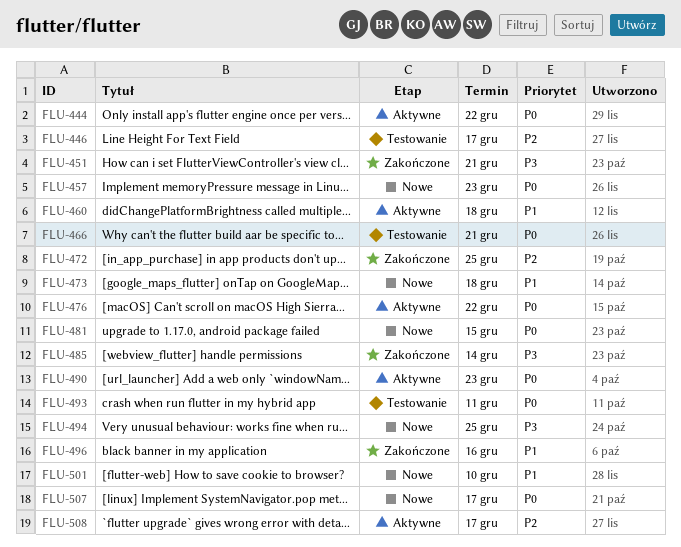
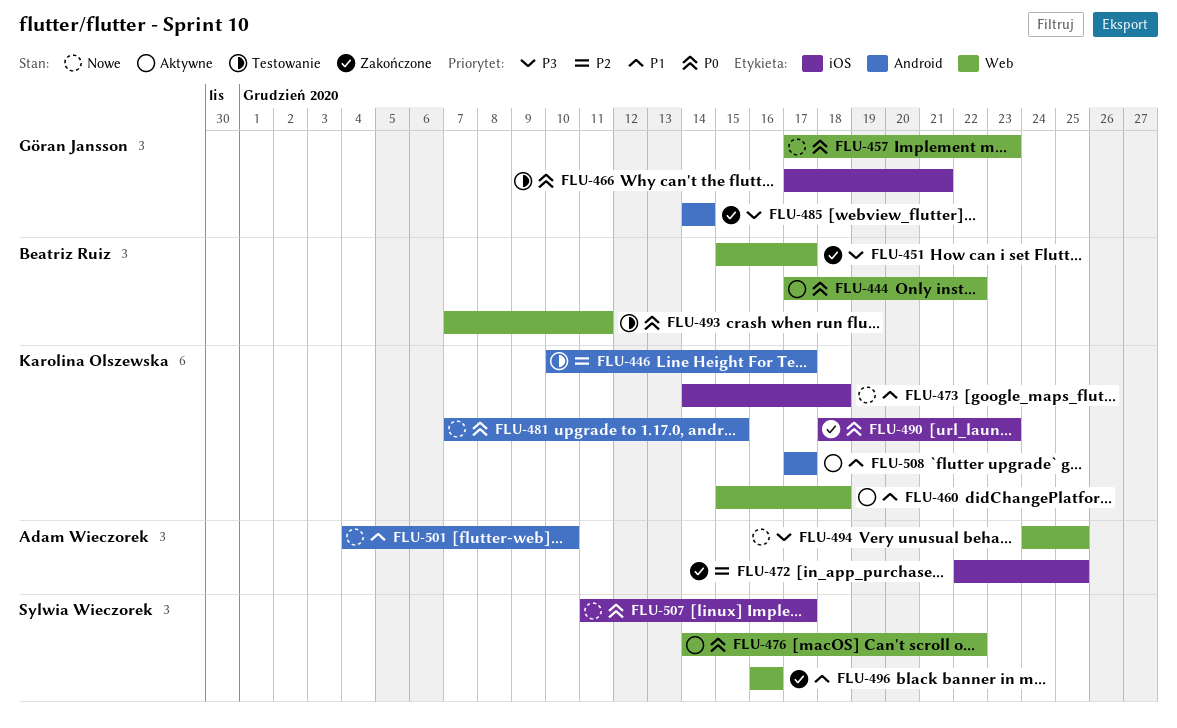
FLU-451, due: Dec 21 -> Dec 17
FLU-490, status: Aktywne -> Zakończone
FLU-508, priority: P2 -> P1

